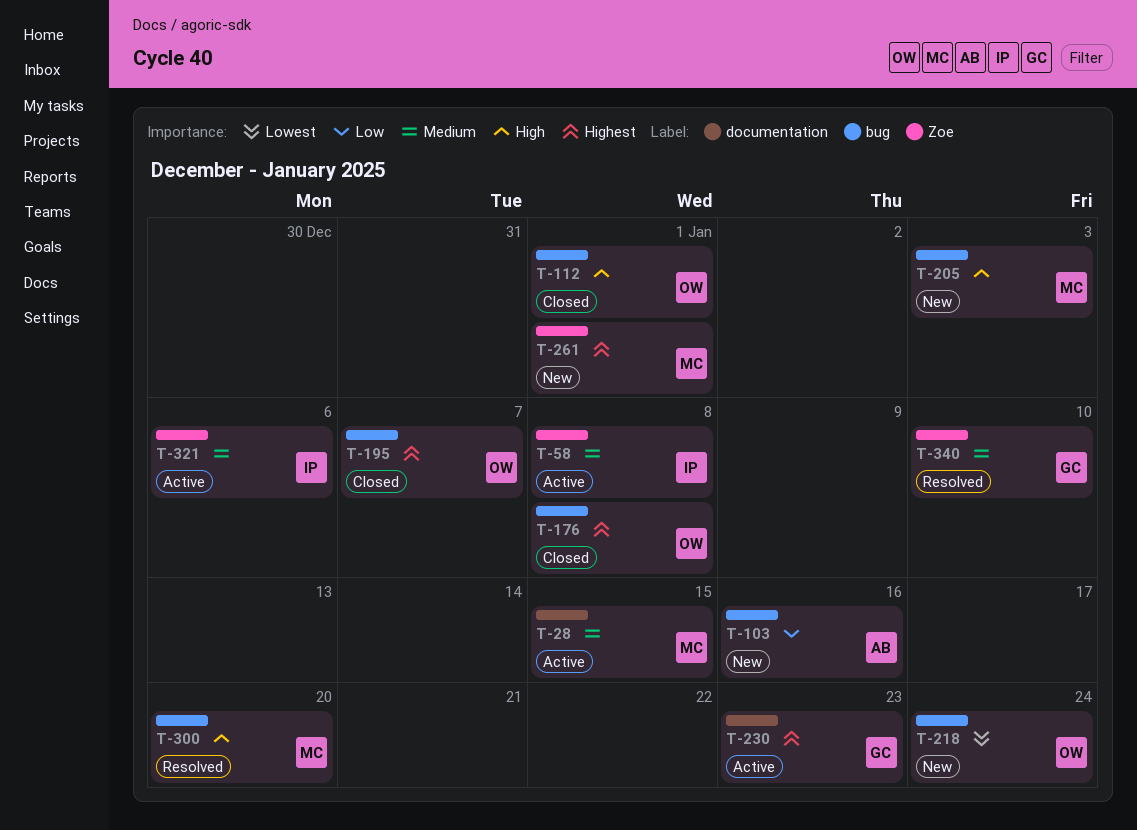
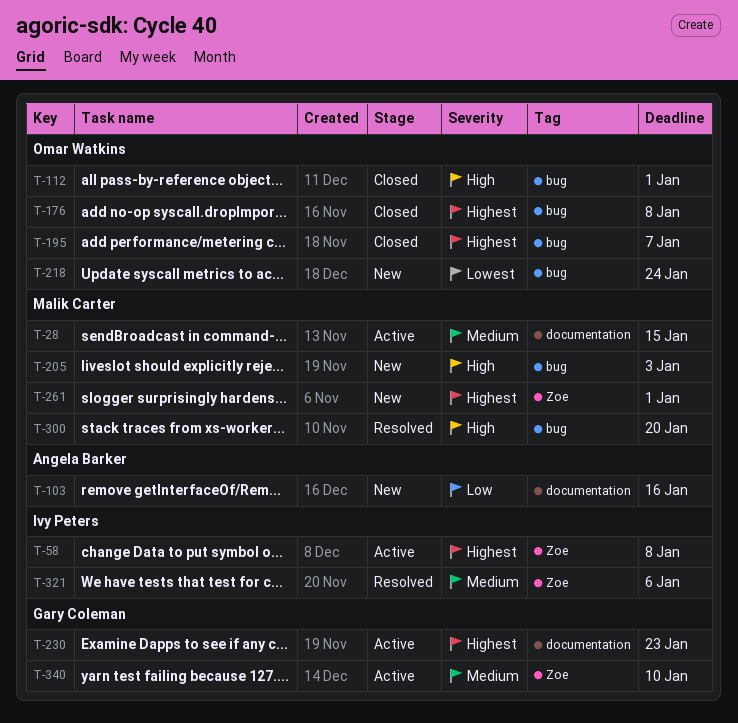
T-58, priority: Medium -> Highest
T-103, label: bug -> documentation
T-321, status: Active -> Resolved
T-340, status: Resolved -> Active

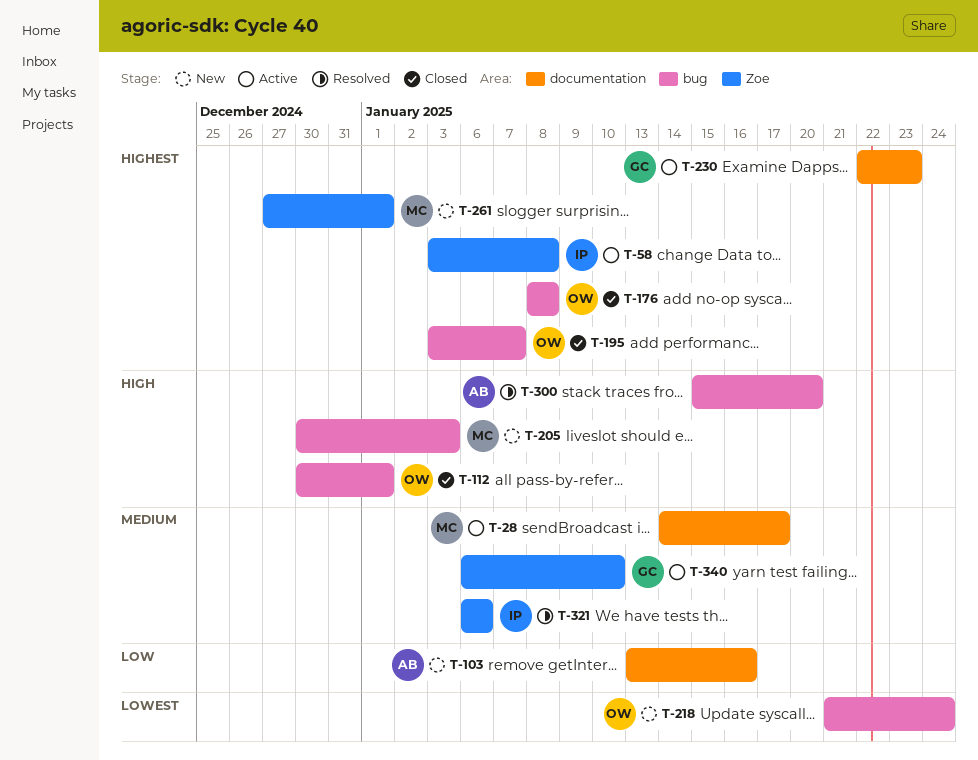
T-28, due: Jan 15 -> Jan 17
T-300, owner: Malik Carter -> Angela Barker

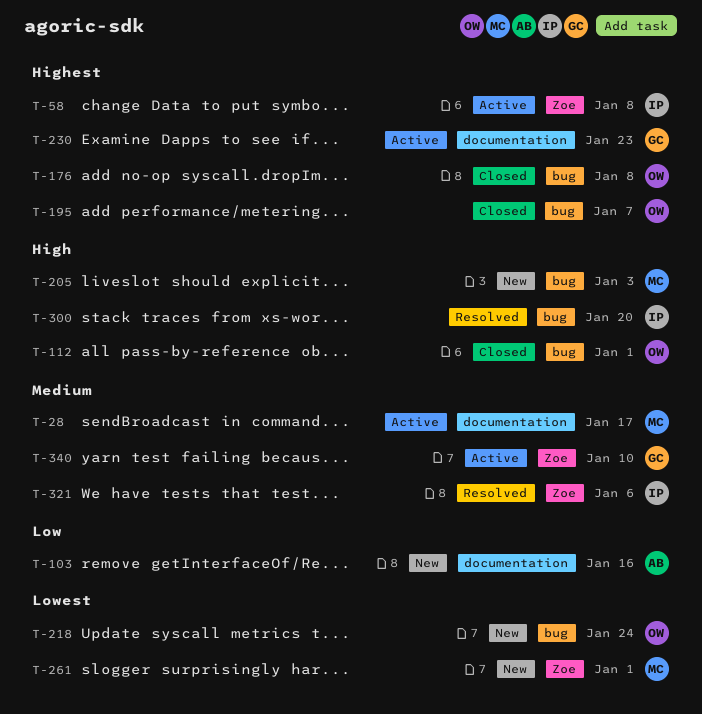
T-261, priority: Highest -> Lowest
T-300, owner: AB -> IP

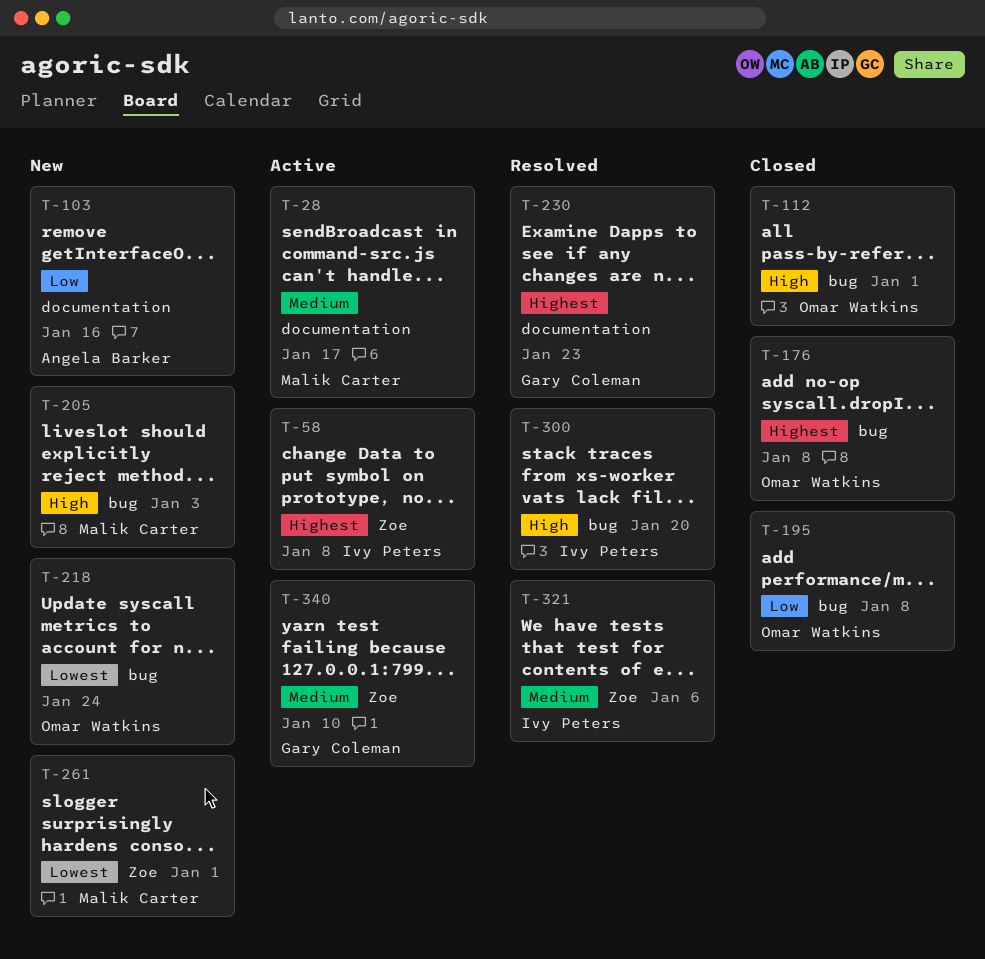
T-195, priority: Highest -> Low
T-195, due: Jan 7 -> Jan 8
T-230, status: Active -> Resolved

